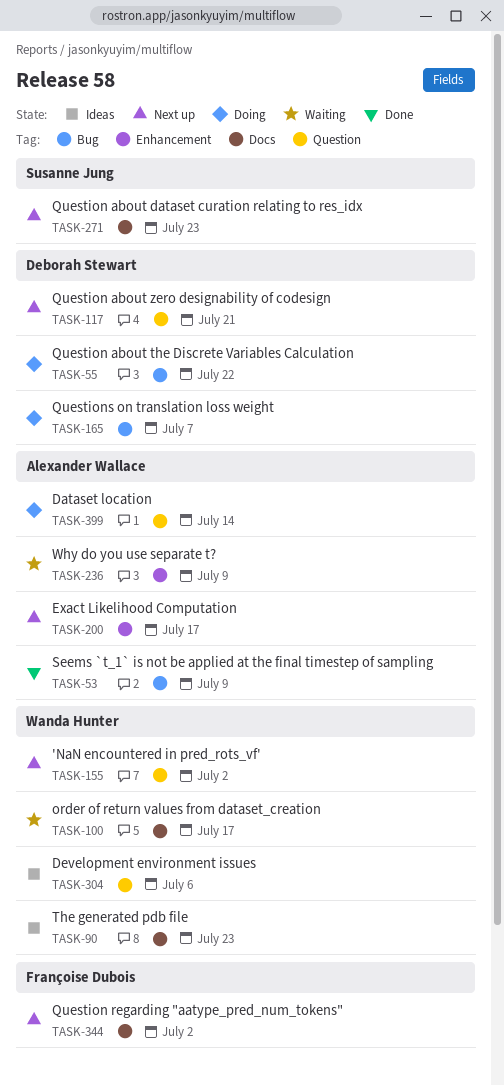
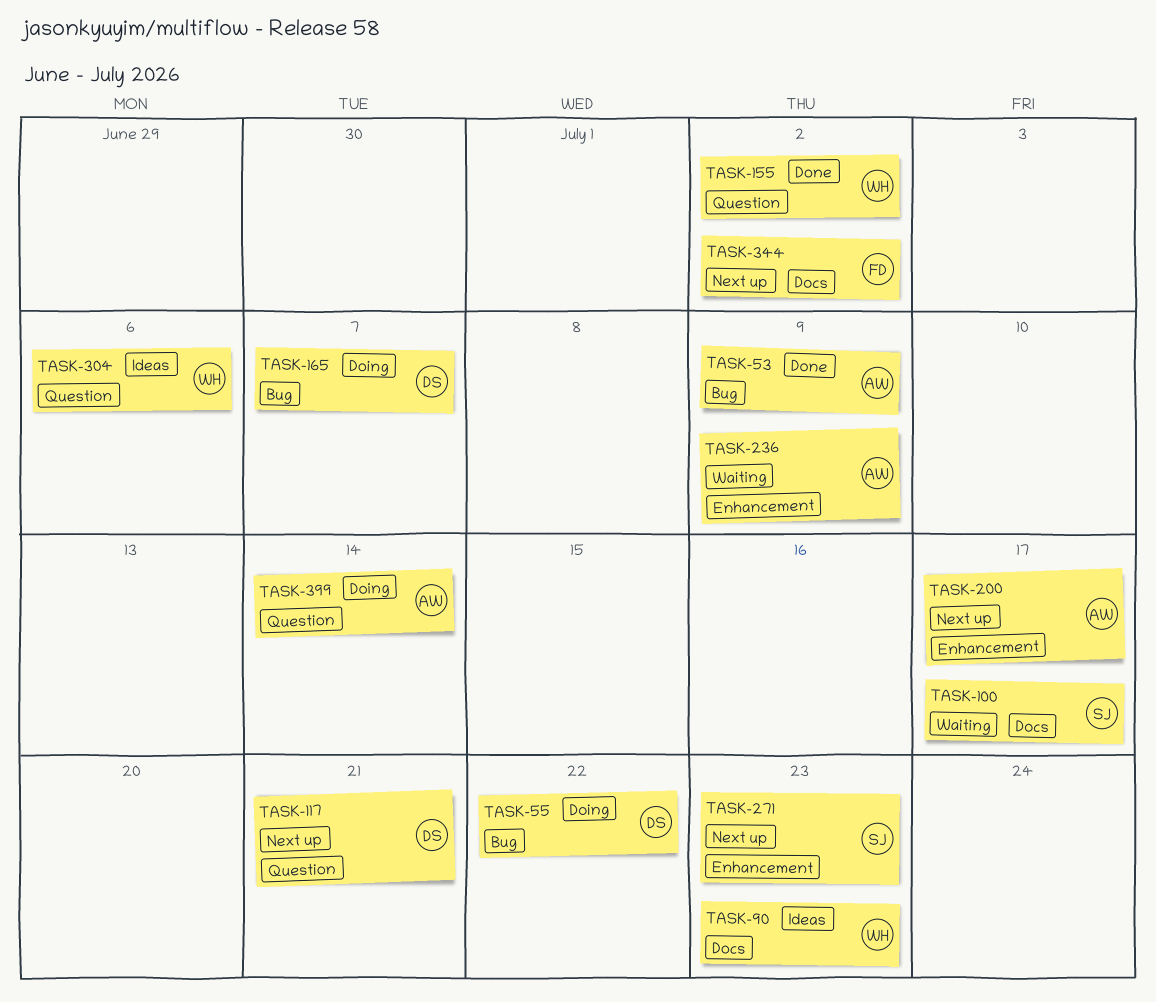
TASK-100, owner: Wanda Hunter -> Susanne Jung
TASK-155, status: Next up -> Done
TASK-271, label: Docs -> Enhancement

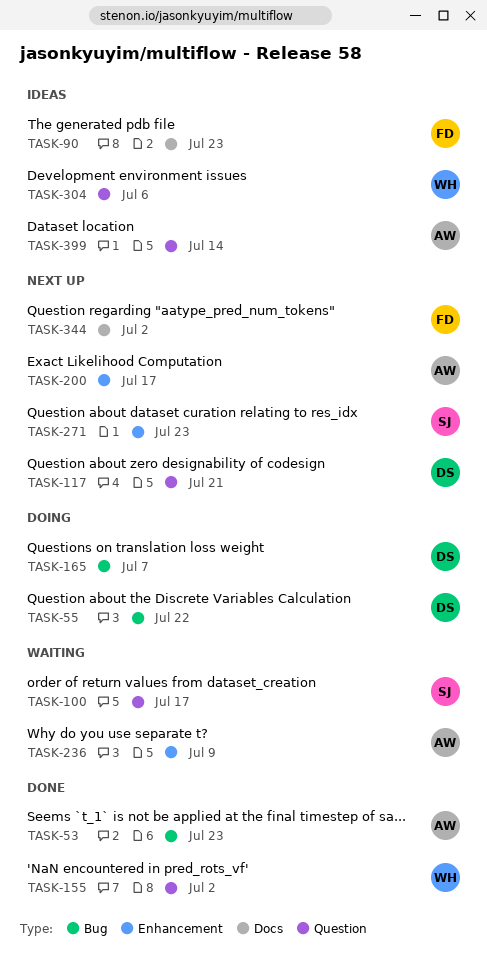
TASK-53, due: Jul 9 -> Jul 23
TASK-90, owner: WH -> FD
TASK-100, label: Docs -> Question
TASK-399, status: Doing -> Ideas

